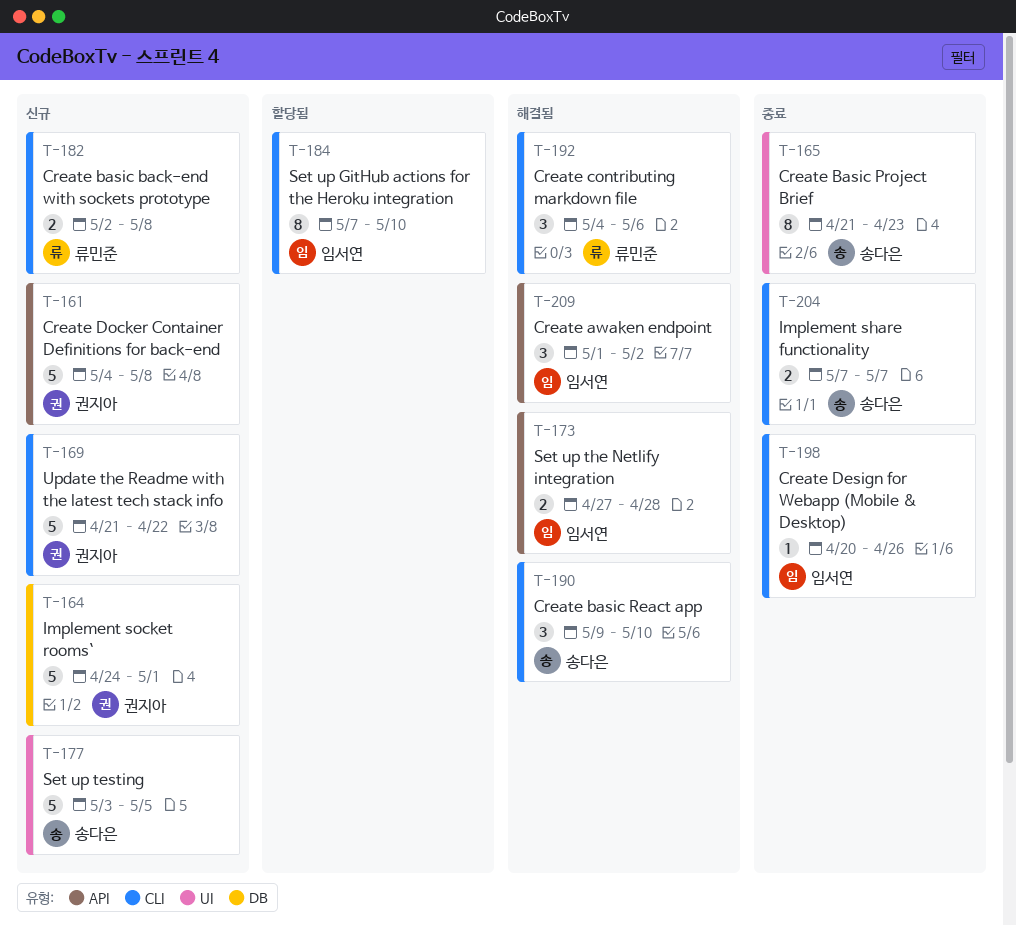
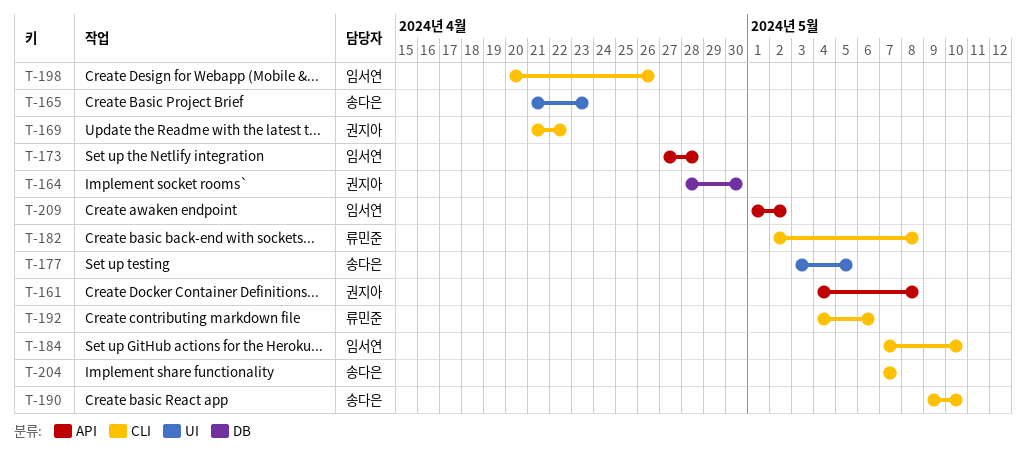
T-164, start: Apr 24 -> Apr 28
T-164, due: May 1 -> Apr 30

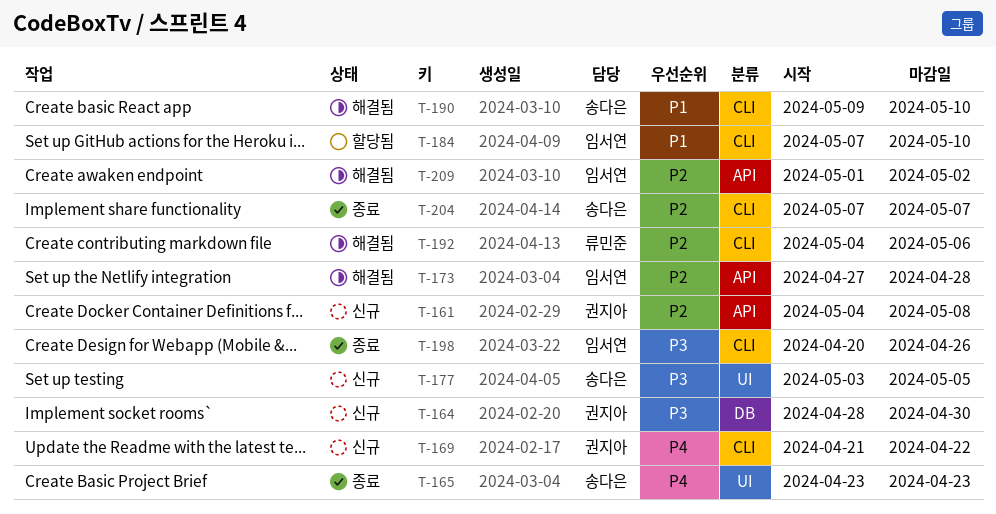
T-165, start: Apr 21 -> Apr 23
T-182: present -> none

